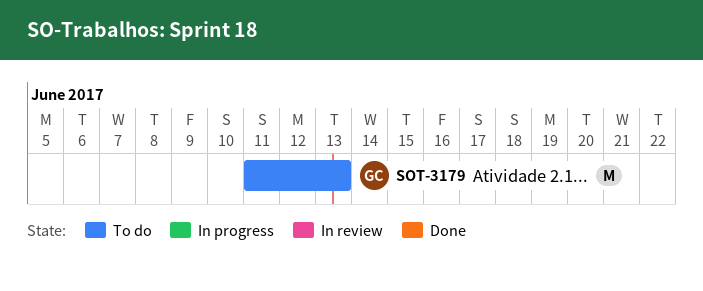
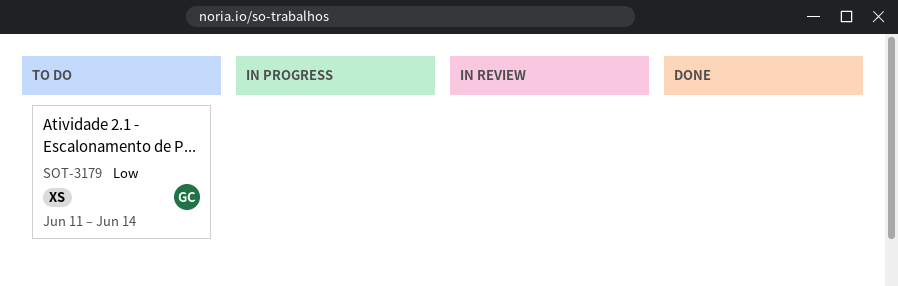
SOT-3179, estimate: M -> XS
SOT-3179, due: Jun 13 -> Jun 14

